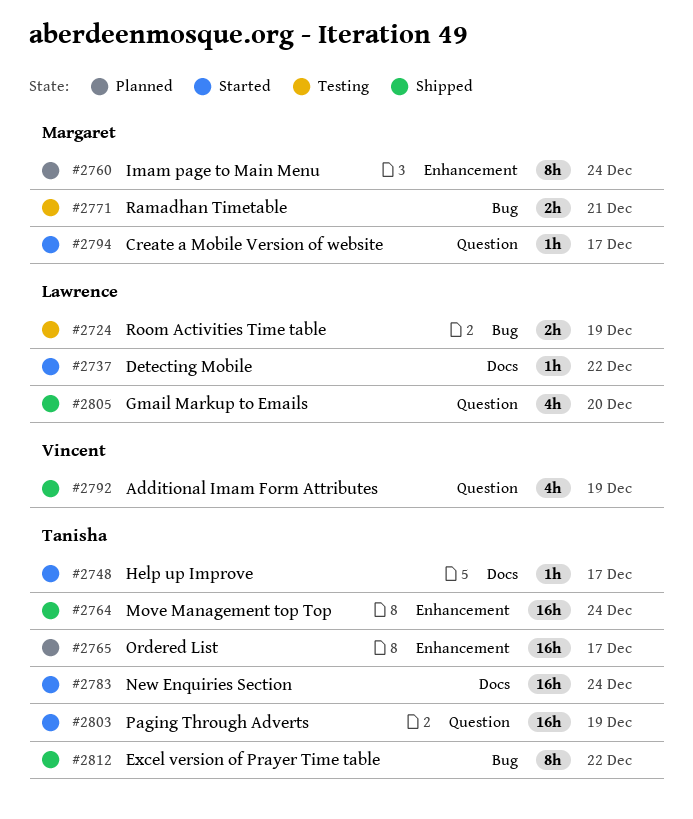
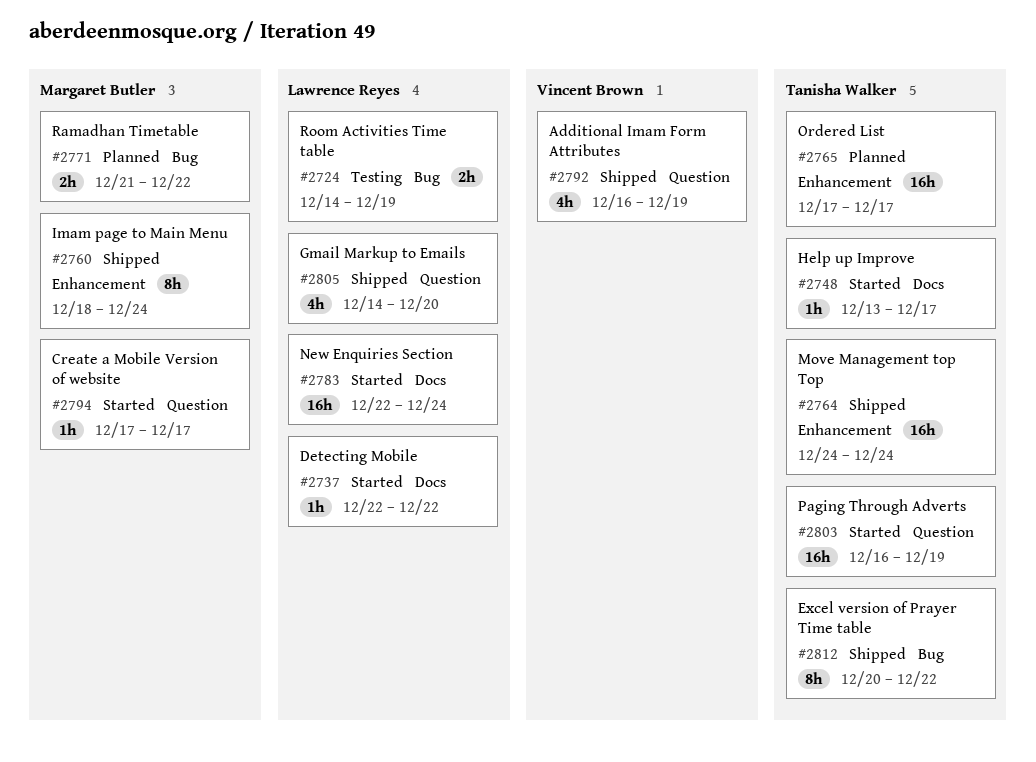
#2760, status: Planned -> Shipped
#2771, status: Testing -> Planned
#2771, due: Dec 21 -> Dec 22
#2783, owner: Tanisha Walker -> Lawrence Reyes

